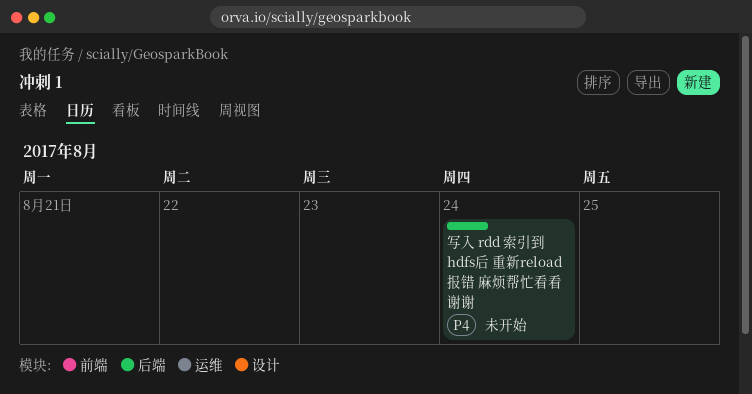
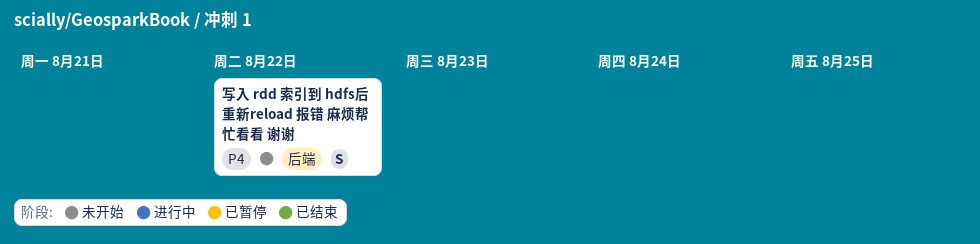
写入 rdd 索引到 hdfs后 重新reload 报错 麻烦帮忙看看 谢谢, due: Aug 24 -> Aug 22

